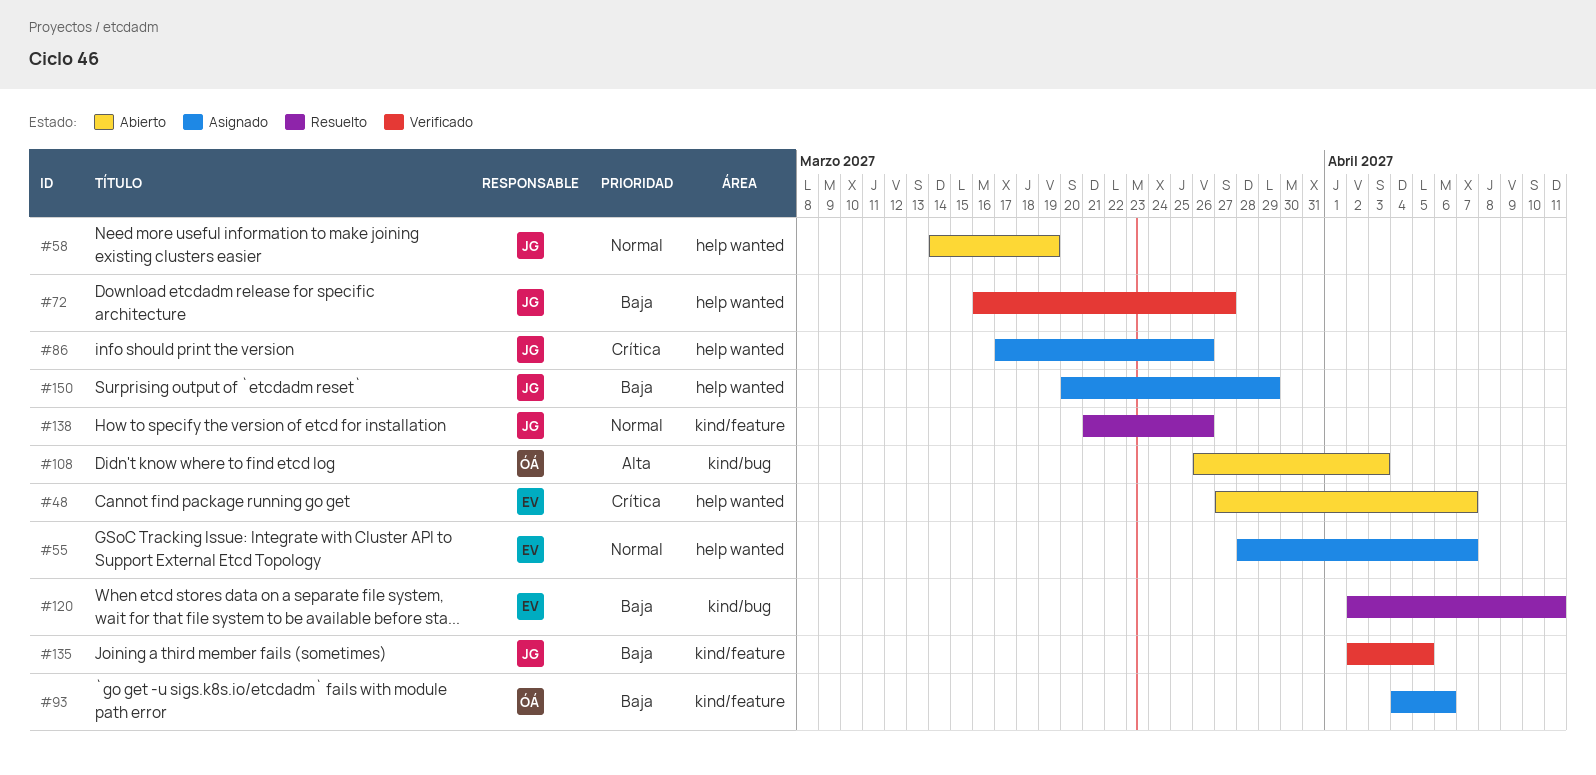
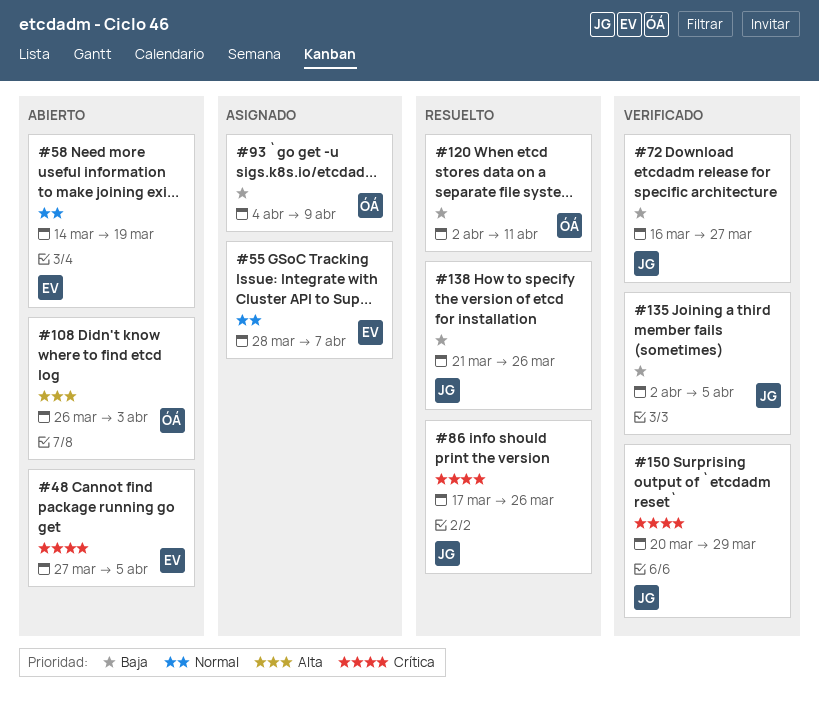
#48, due: Apr 7 -> Apr 5
#58, owner: JG -> EV
#86, status: Asignado -> Resuelto
#93, due: Apr 6 -> Apr 9
#120, owner: EV -> ÓÁ
#138, priority: Normal -> Baja
#150, status: Asignado -> Verificado
#150, priority: Baja -> Crítica

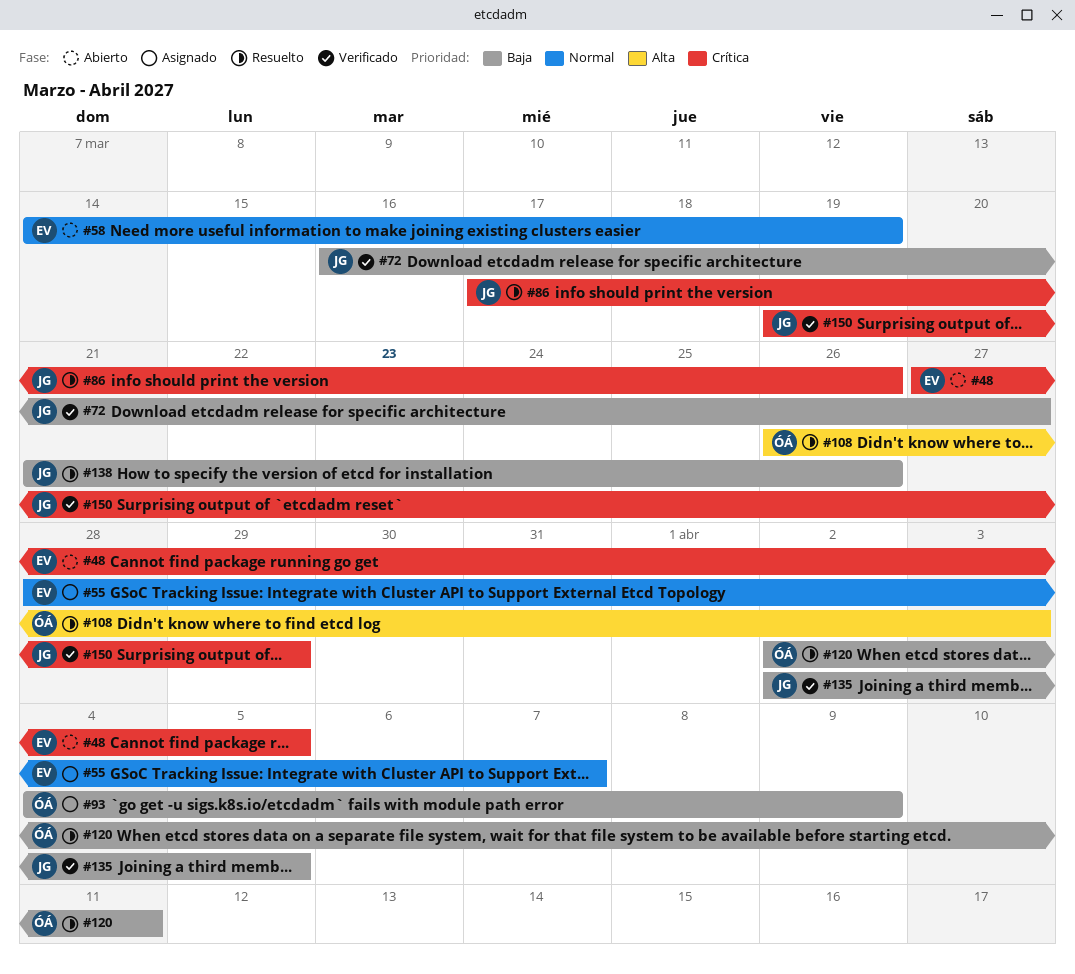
#108, status: Abierto -> Resuelto
#150, start: Mar 20 -> Mar 19

